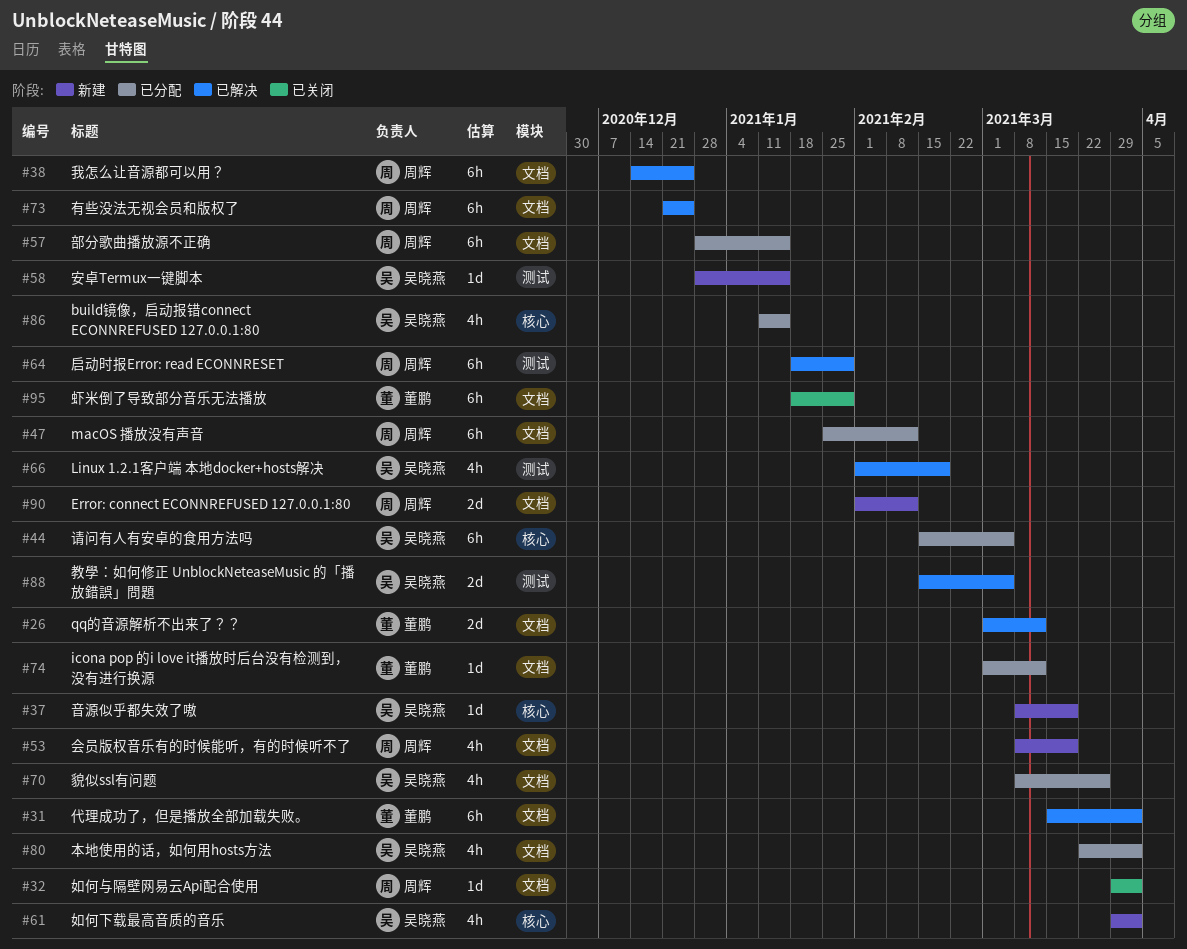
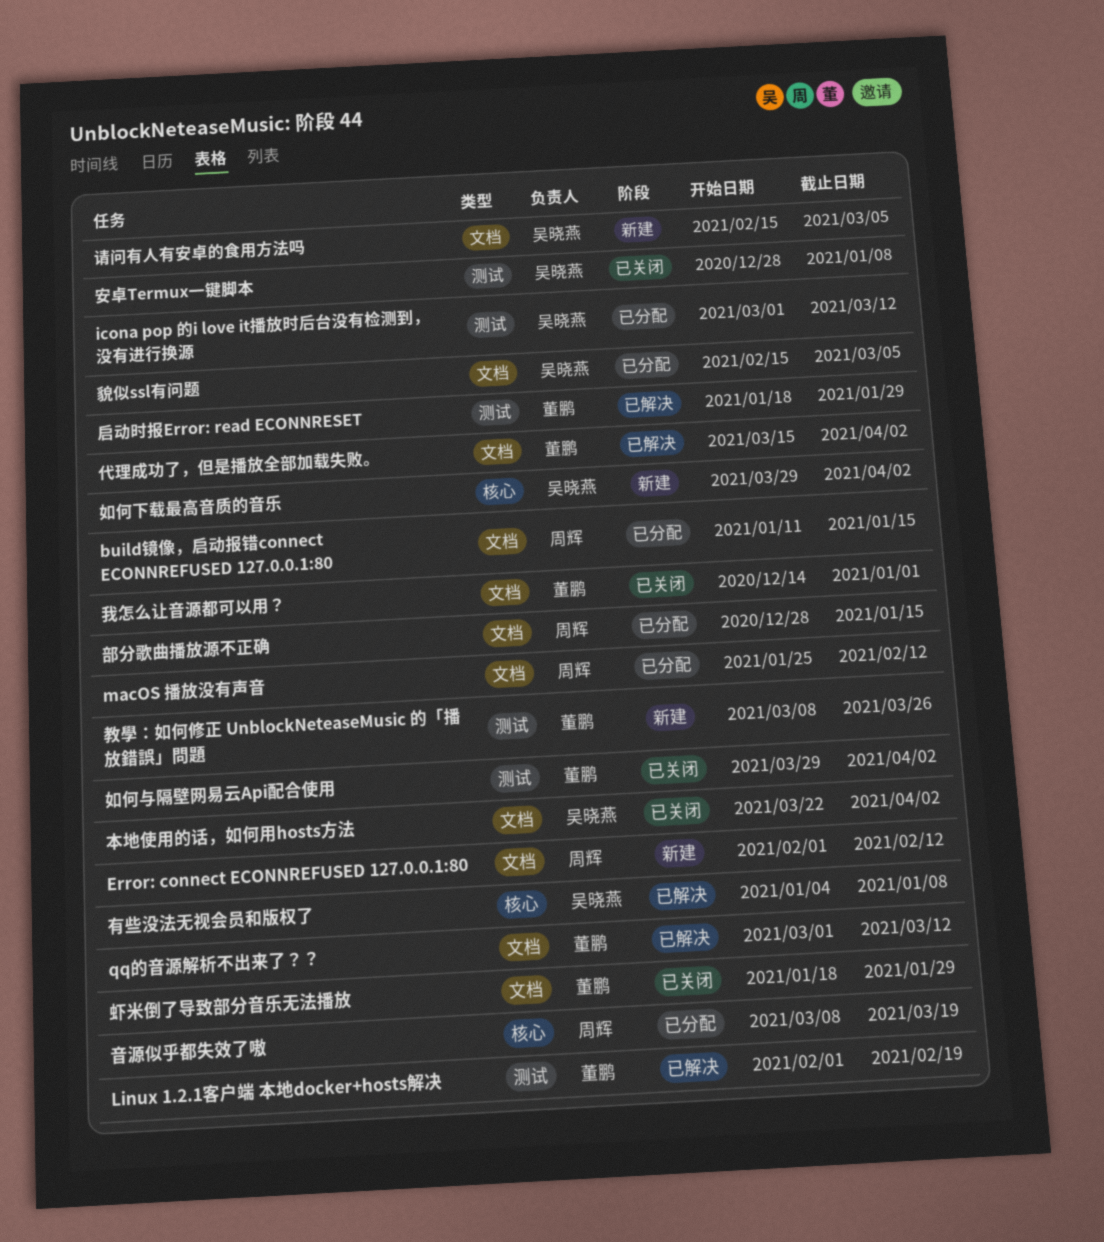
build镜像，启动报错connect ECONNREFUSED 127.0.0.1:80, owner: 吴晓燕 -> 周辉
build镜像，启动报错connect ECONNREFUSED 127.0.0.1:80, label: 核心 -> 文档
icona pop 的i love it播放时后台没有检测到，没有进行换源, owner: 董鹏 -> 吴晓燕
icona pop 的i love it播放时后台没有检测到，没有进行换源, label: 文档 -> 测试
Linux 1.2.1客户端 本地docker+hosts解决, owner: 吴晓燕 -> 董鹏
会员版权音乐有的时候能听，有的时候听不了: present -> none
启动时报Error: read ECONNRESET, owner: 周辉 -> 董鹏
如何与隔壁网易云Api配合使用, owner: 周辉 -> 董鹏
如何与隔壁网易云Api配合使用, label: 文档 -> 测试
安卓Termux一键脚本, status: 新建 -> 已关闭
安卓Termux一键脚本, due: Jan 15 -> Jan 8
我怎么让音源都可以用？, status: 已解决 -> 已关闭
我怎么让音源都可以用？, owner: 周辉 -> 董鹏
我怎么让音源都可以用？, due: Dec 25 -> Jan 1
教學：如何修正 UnblockNeteaseMusic 的「播放錯誤」問題, status: 已解决 -> 新建
教學：如何修正 UnblockNeteaseMusic 的「播放錯誤」問題, owner: 吴晓燕 -> 董鹏
教學：如何修正 UnblockNeteaseMusic 的「播放錯誤」問題, start: Feb 15 -> Mar 8
教學：如何修正 UnblockNeteaseMusic 的「播放錯誤」問題, due: Mar 5 -> Mar 26
有些没法无视会员和版权了, owner: 周辉 -> 吴晓燕
有些没法无视会员和版权了, label: 文档 -> 核心
有些没法无视会员和版权了, start: Dec 21 -> Jan 4
有些没法无视会员和版权了, due: Dec 25 -> Jan 8
本地使用的话，如何用hosts方法, status: 已分配 -> 已关闭
请问有人有安卓的食用方法吗, status: 已分配 -> 新建
请问有人有安卓的食用方法吗, label: 核心 -> 文档
貌似ssl有问题, start: Mar 8 -> Feb 15
貌似ssl有问题, due: Mar 26 -> Mar 5
音源似乎都失效了嗷, status: 新建 -> 已分配
音源似乎都失效了嗷, owner: 吴晓燕 -> 周辉

